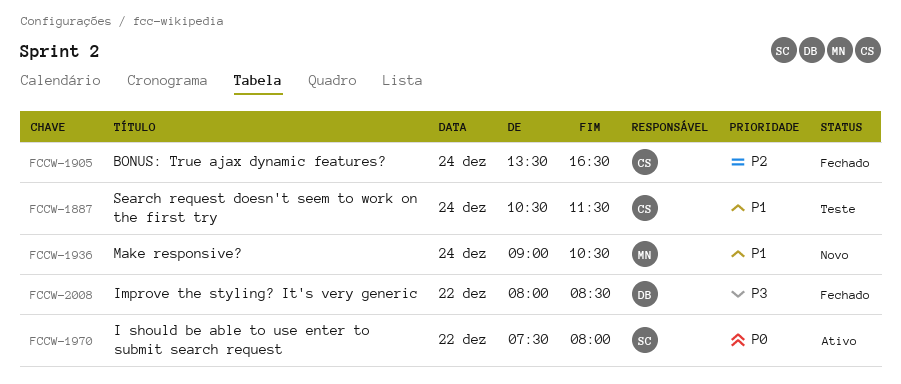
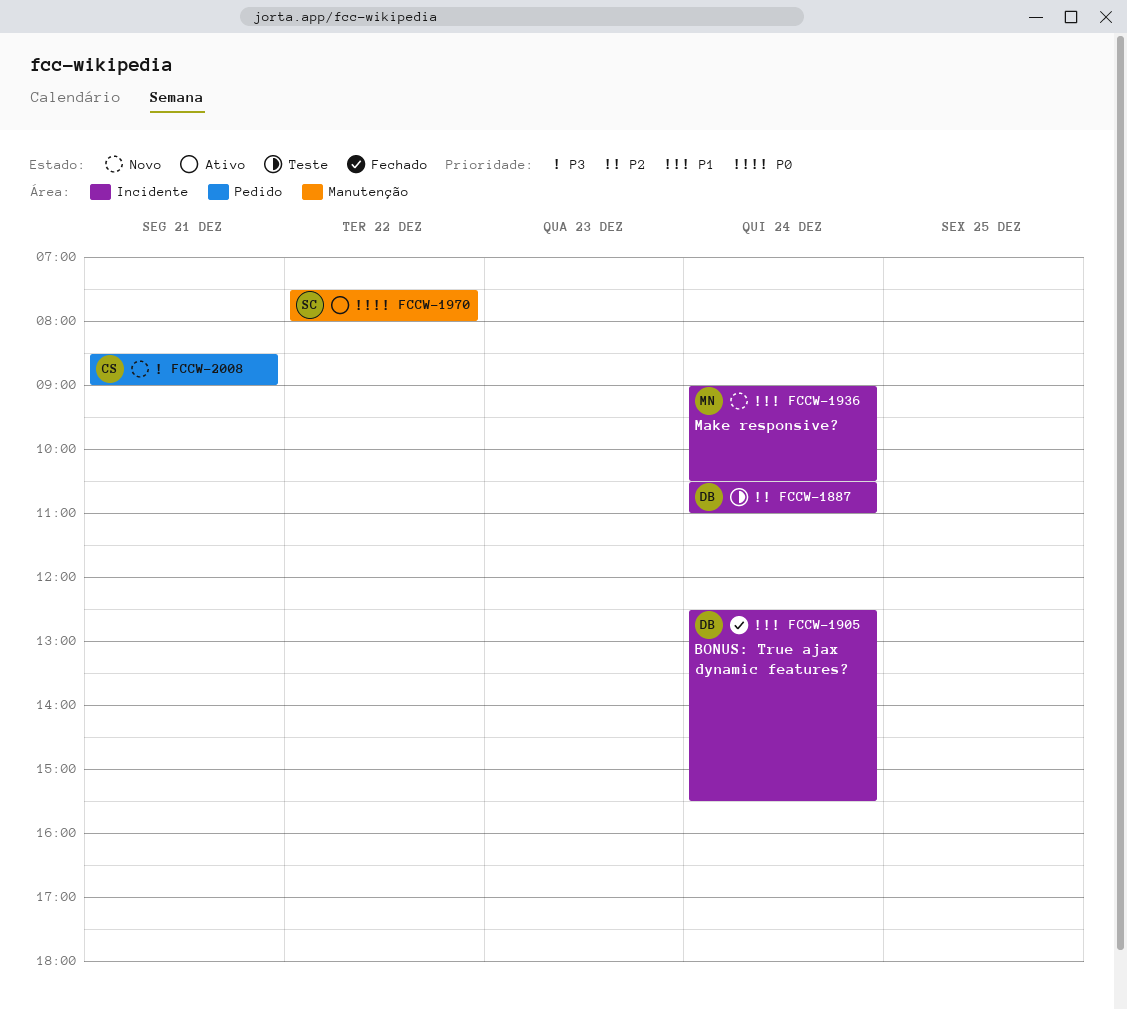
FCCW-1887, owner: CS -> DB
FCCW-1887, priority: P1 -> P2
FCCW-1887, ends: 11:30 -> 11:00
FCCW-1905, owner: CS -> DB
FCCW-1905, priority: P2 -> P1
FCCW-1905, begins: 13:30 -> 12:30
FCCW-1905, ends: 16:30 -> 15:30
FCCW-2008, status: Fechado -> Novo
FCCW-2008, owner: DB -> CS
FCCW-2008, day: Dec 22 -> Dec 21
FCCW-2008, begins: 08:00 -> 08:30
FCCW-2008, ends: 08:30 -> 09:00

